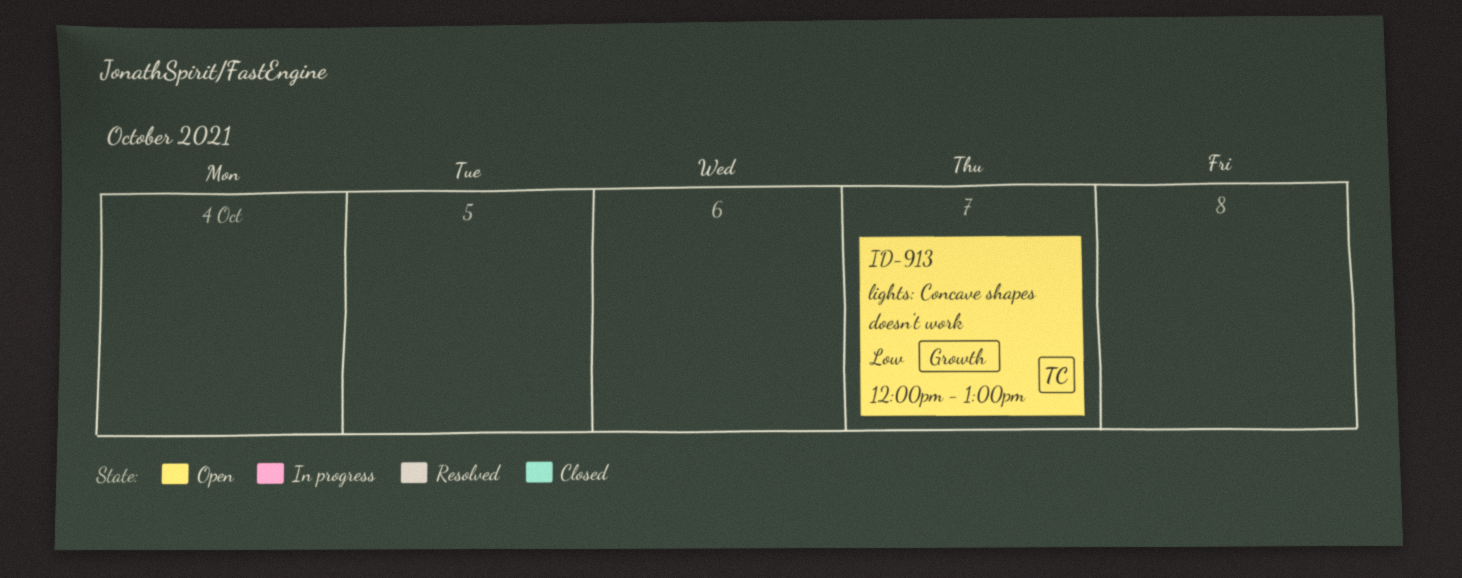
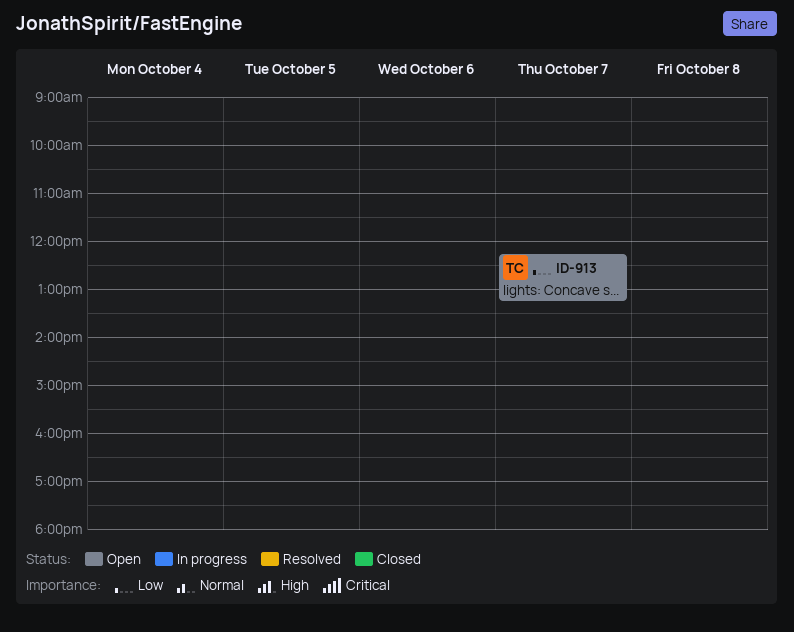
ID-913, begins: 12:00 -> 12:15
ID-913, ends: 13:00 -> 13:15

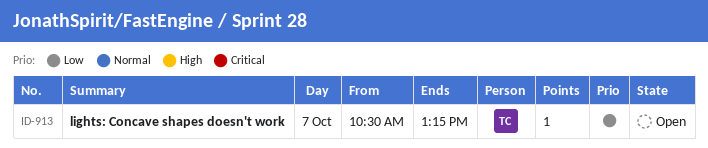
ID-913, begins: 12:15 -> 10:30

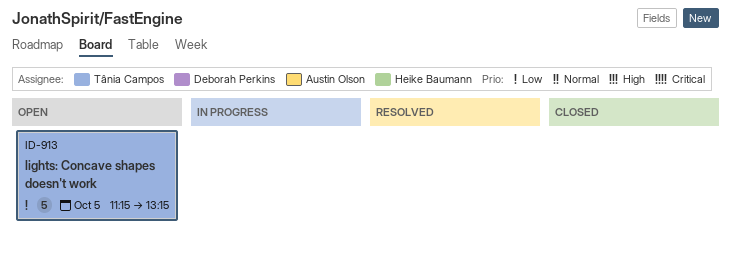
ID-913, estimate: 1 -> 5
ID-913, day: Oct 7 -> Oct 5
ID-913, begins: 10:30 -> 11:15

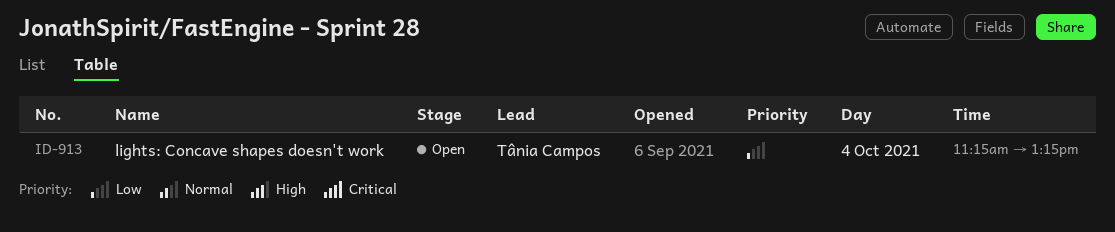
ID-913, day: Oct 5 -> Oct 4

